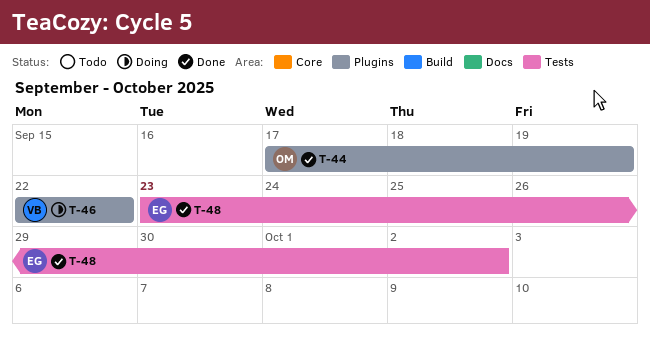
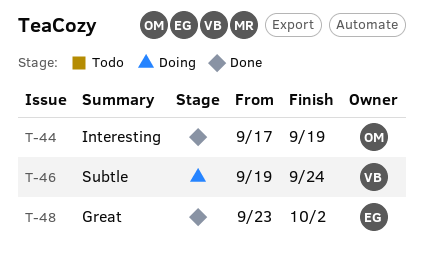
T-46, start: Sep 22 -> Sep 19
T-46, due: Sep 22 -> Sep 24

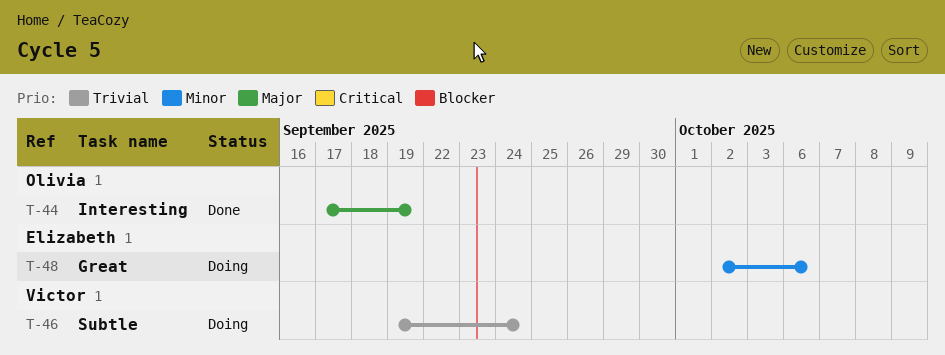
T-48, status: Done -> Doing
T-48, start: Sep 23 -> Oct 2
T-48, due: Oct 2 -> Oct 6

